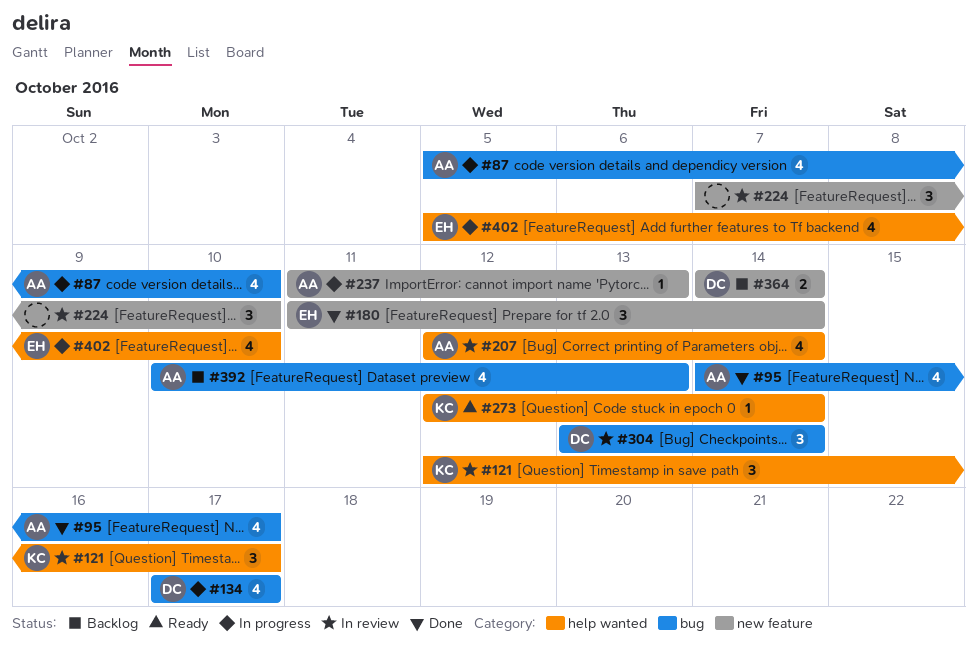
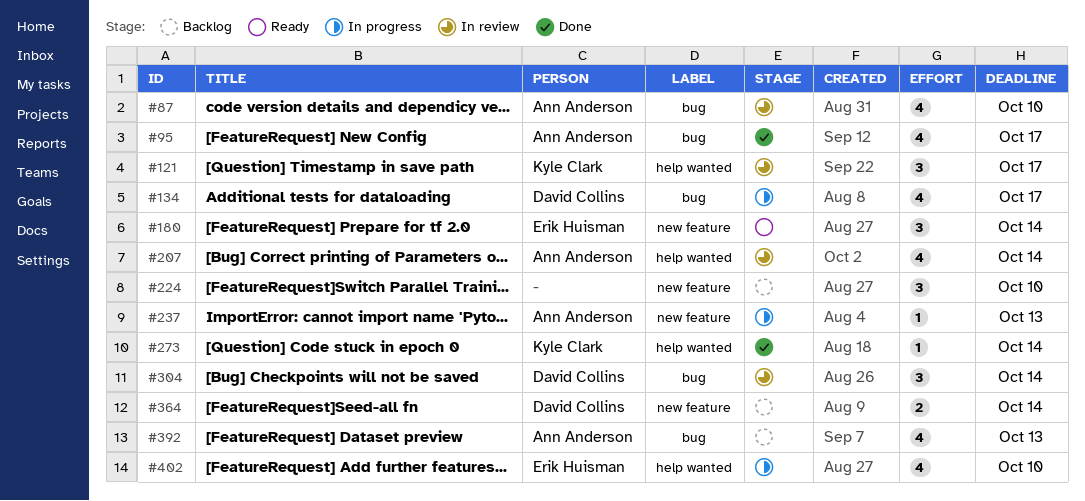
#87, status: In progress -> In review
#180, status: Done -> Ready
#224, status: In review -> Backlog
#273, status: Ready -> Done

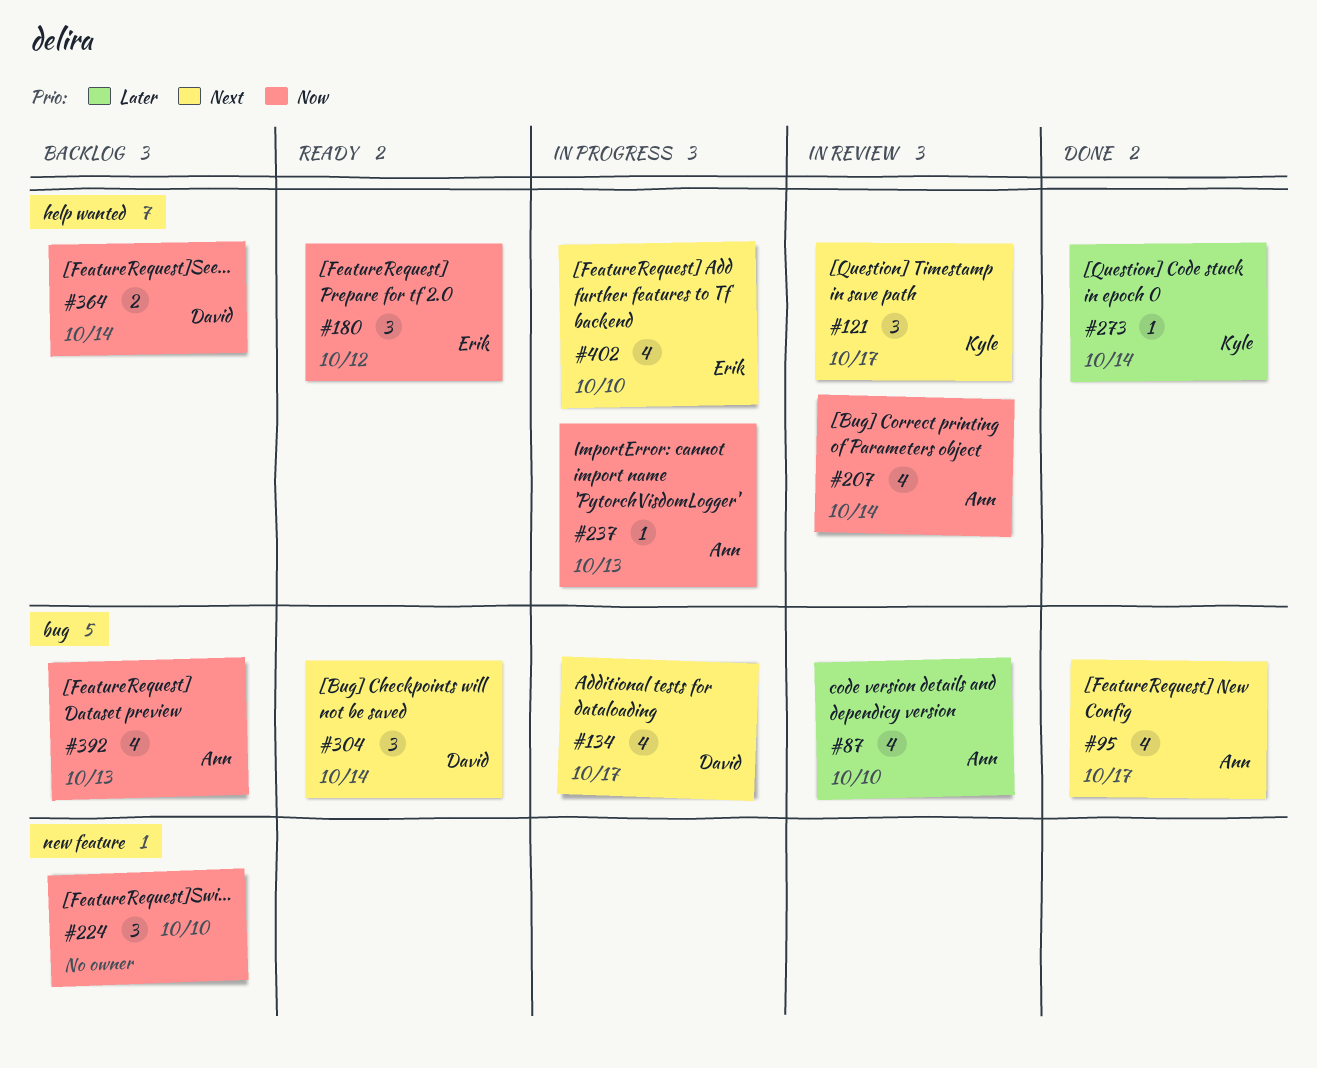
#180, label: new feature -> help wanted
#180, due: Oct 14 -> Oct 12
#237, label: new feature -> help wanted
#304, status: In review -> Ready
#364, label: new feature -> help wanted

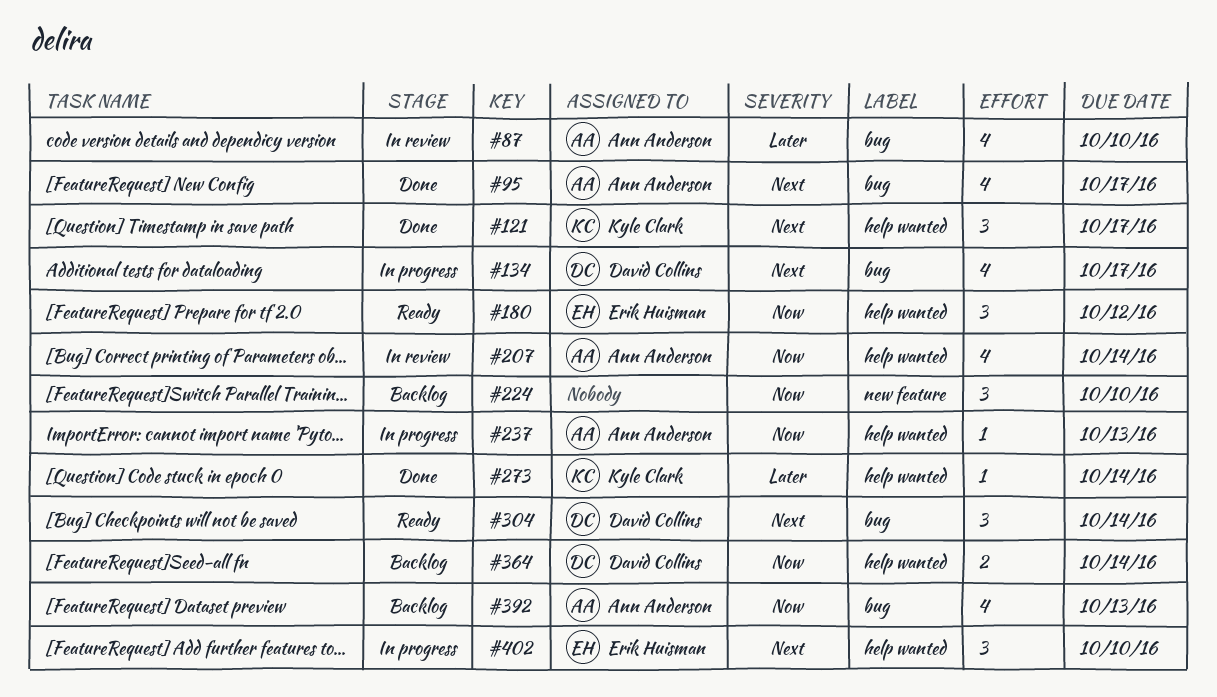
#121, status: In review -> Done
#402, estimate: 4 -> 3

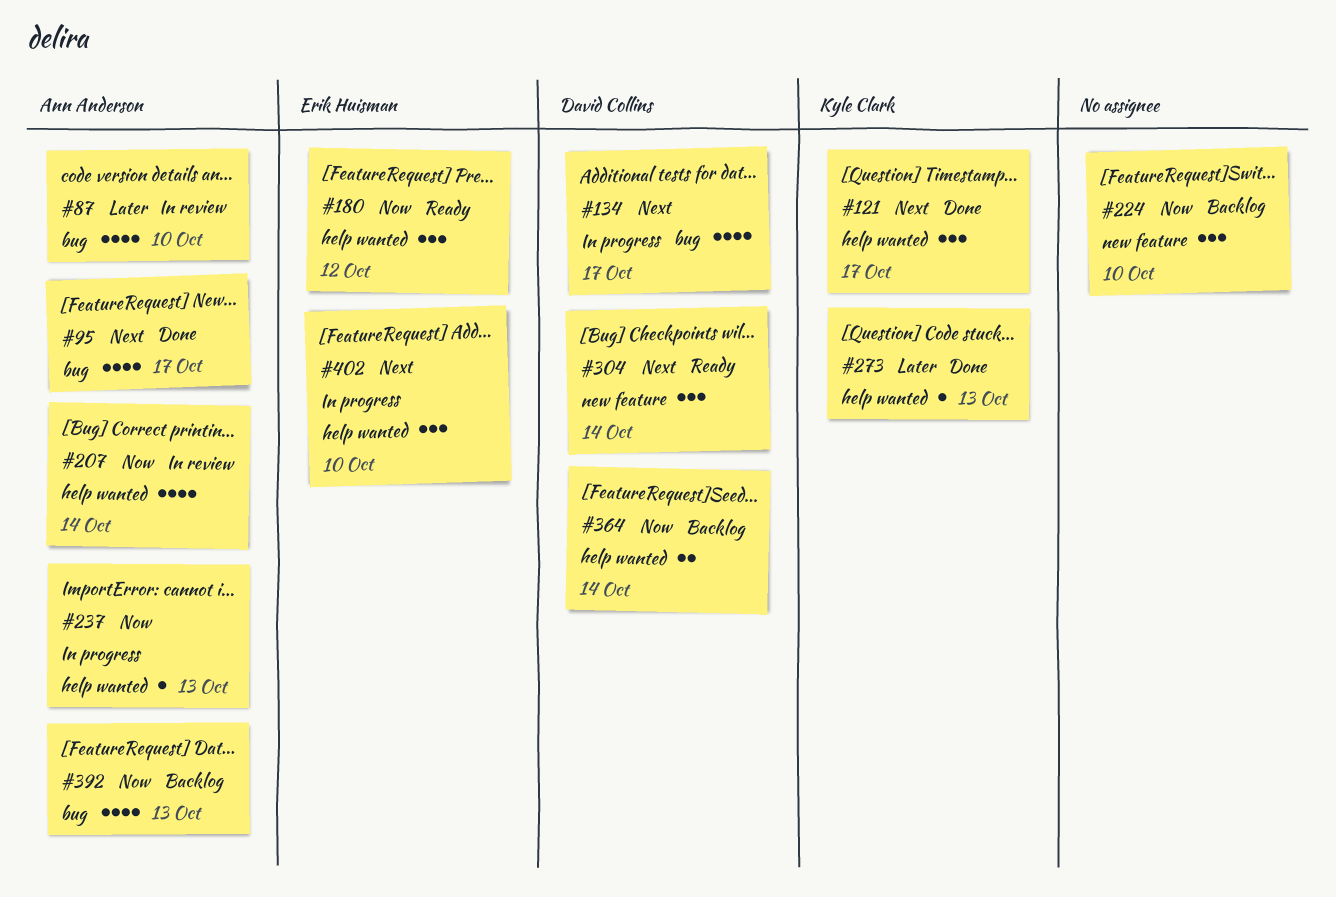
#273, due: Oct 14 -> Oct 13
#304, label: bug -> new feature

